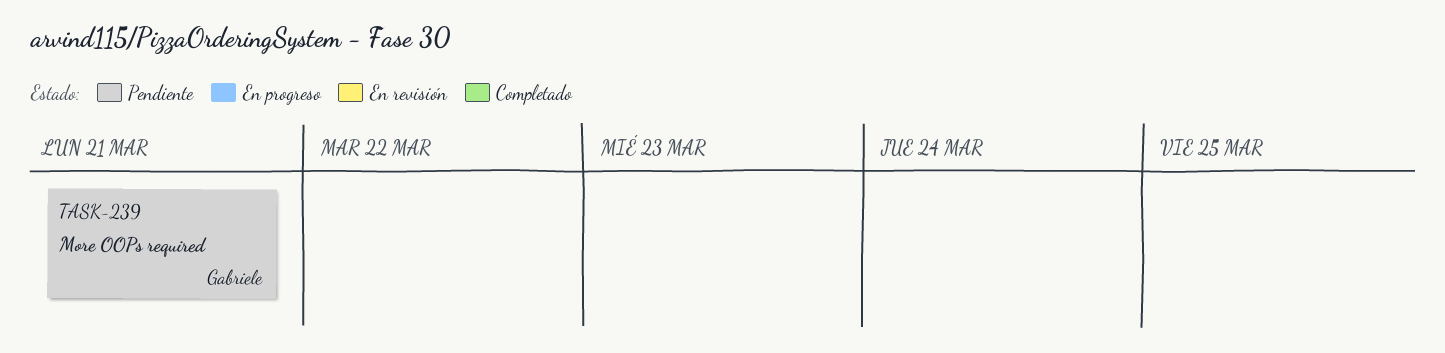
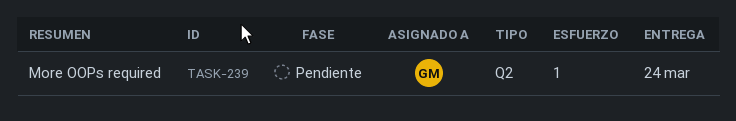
TASK-239, due: Mar 21 -> Mar 24

